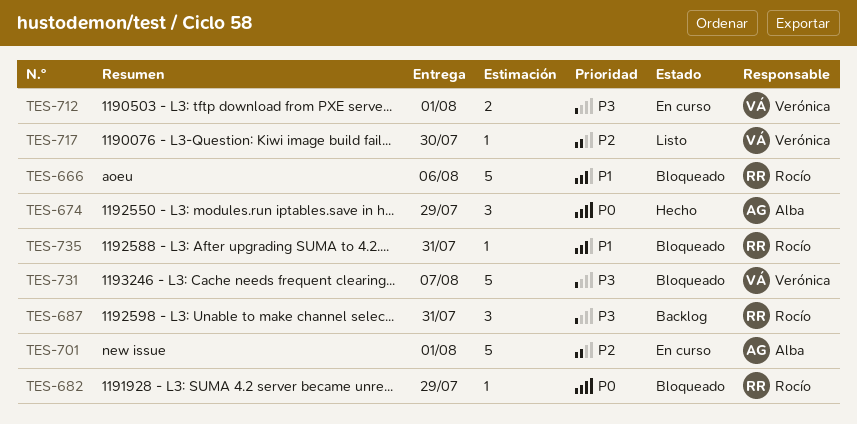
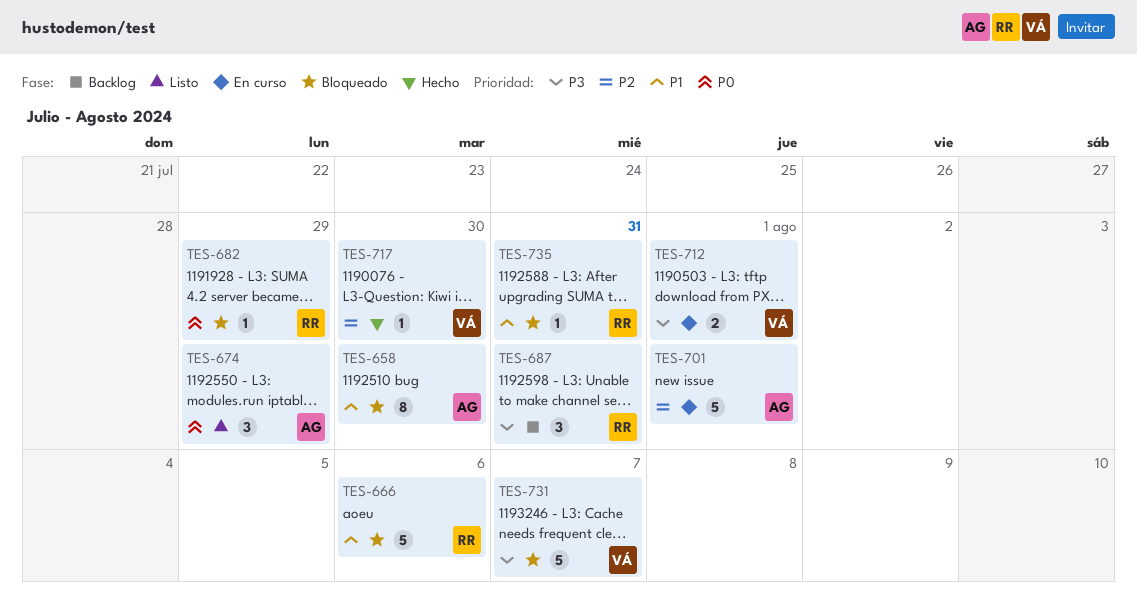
TES-658: none -> present
TES-674, status: Hecho -> Listo
TES-717, status: Listo -> Hecho

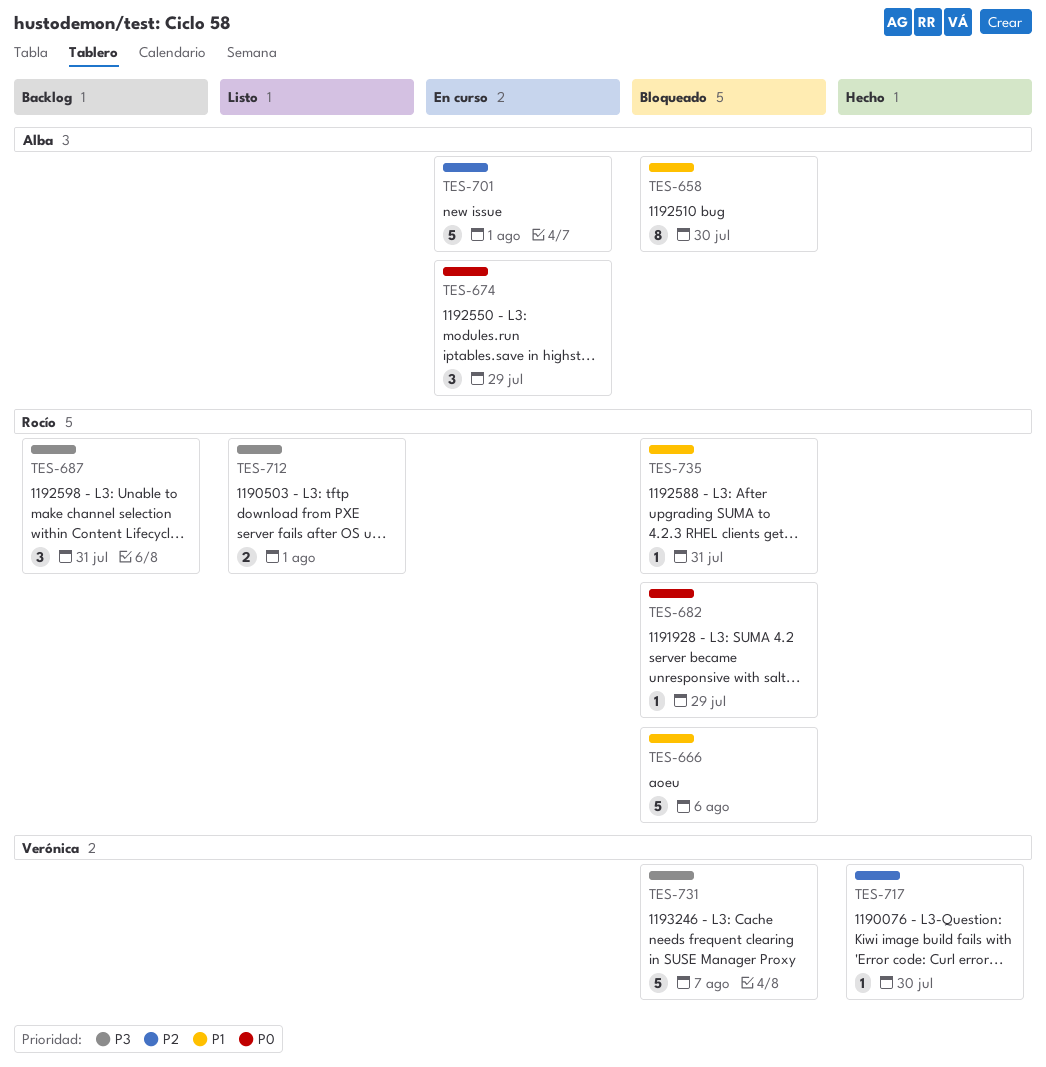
TES-674, status: Listo -> En curso
TES-712, status: En curso -> Listo
TES-712, owner: Verónica -> Rocío

